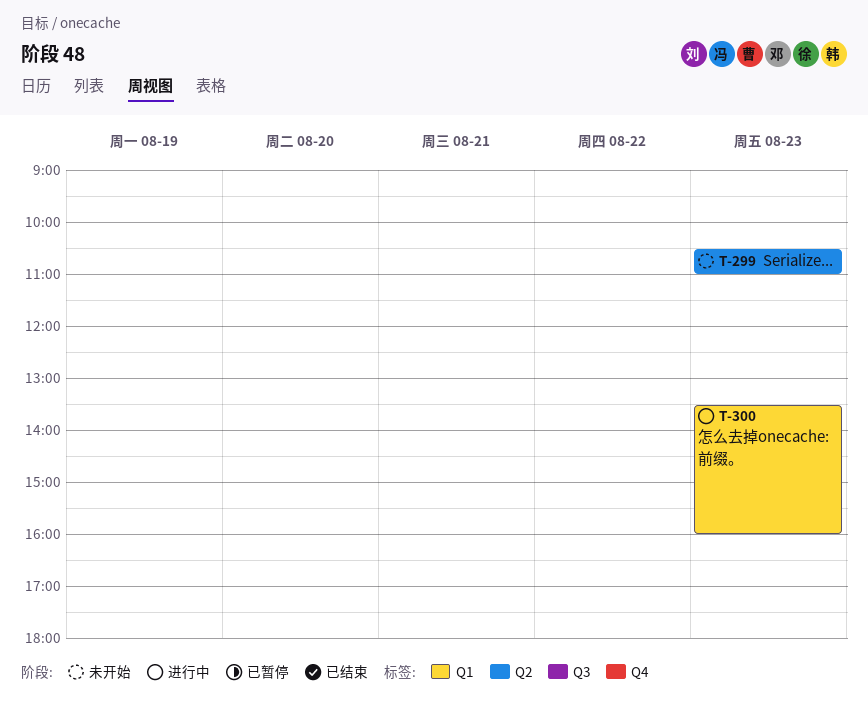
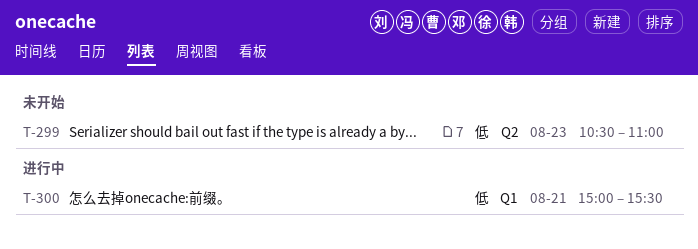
T-300, day: Aug 23 -> Aug 21
T-300, begins: 13:30 -> 15:00
T-300, ends: 16:00 -> 15:30

